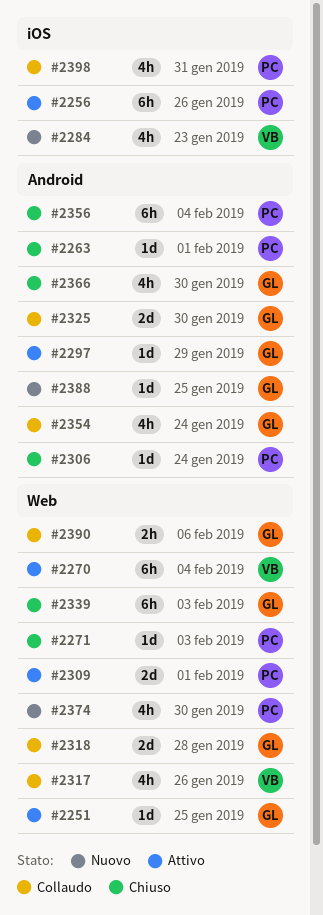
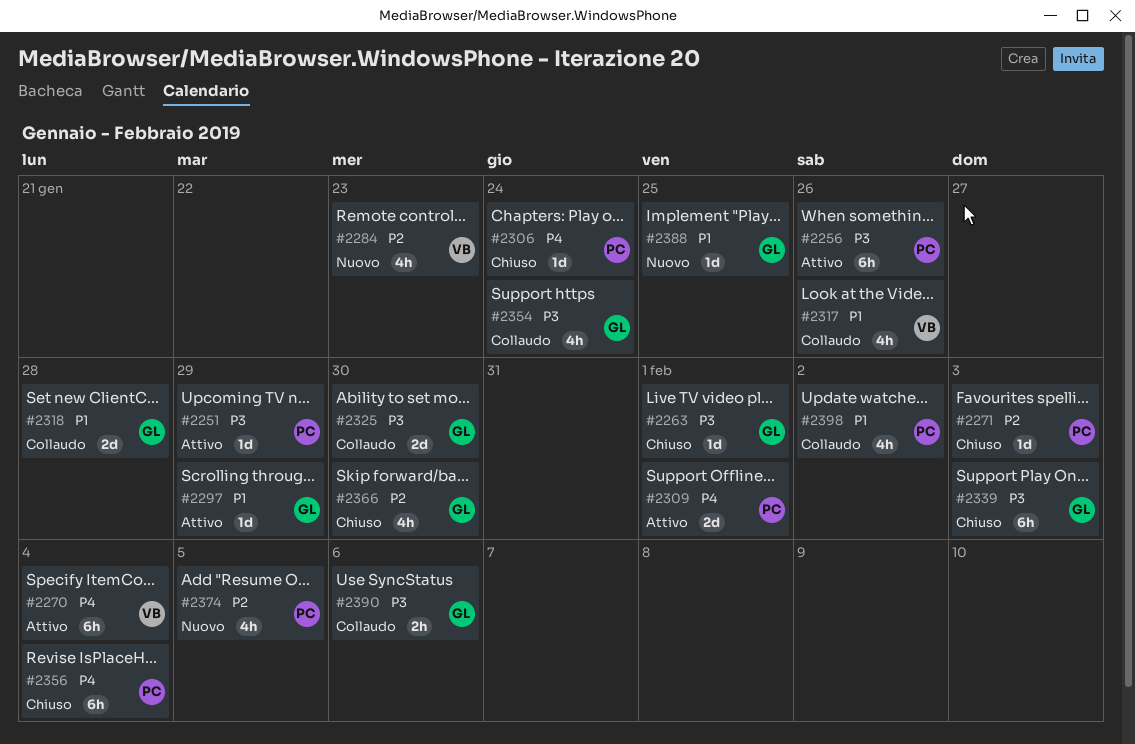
#2251, owner: GL -> PC
#2251, due: Jan 25 -> Jan 29
#2263, owner: PC -> GL
#2374, due: Jan 30 -> Feb 5
#2398, due: Jan 31 -> Feb 2

